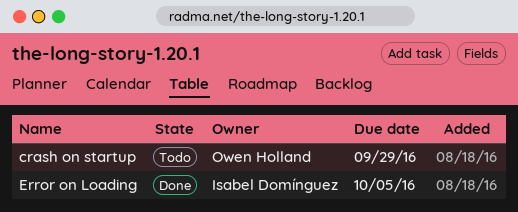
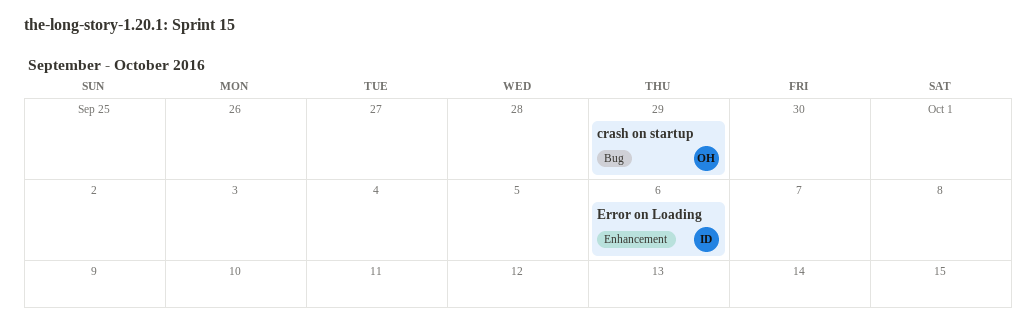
Error on Loading, due: Oct 5 -> Oct 6

